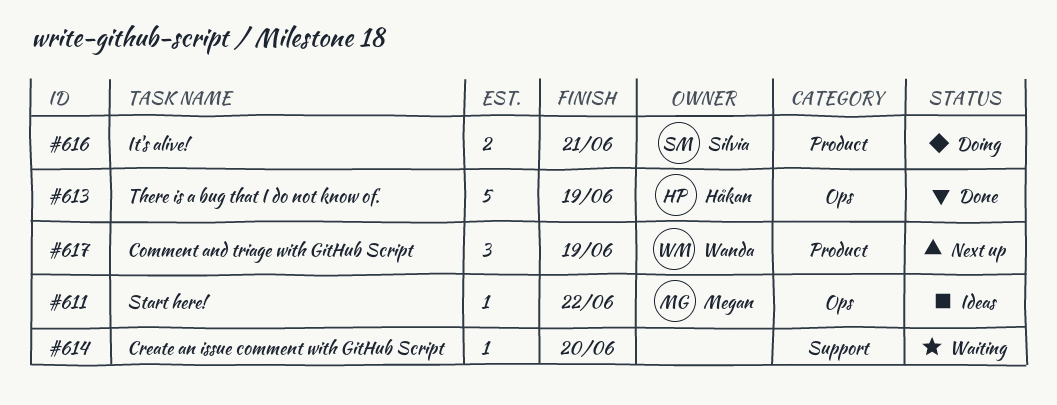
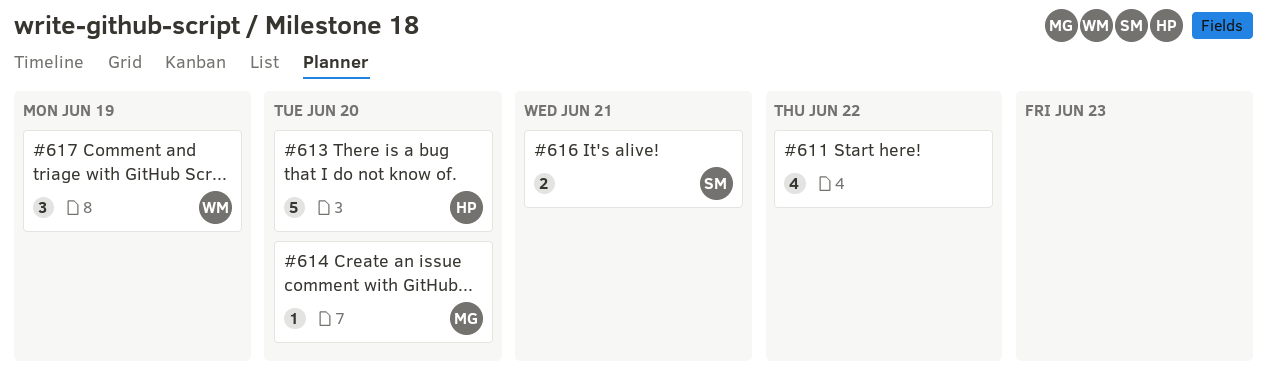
#611, owner: Megan -> none
#611, estimate: 1 -> 4
#613, due: Jun 19 -> Jun 20
#614, owner: none -> Megan

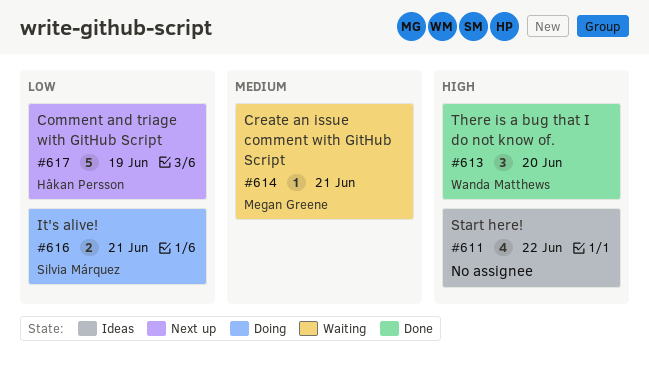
#613, owner: Håkan Persson -> Wanda Matthews
#613, estimate: 5 -> 3
#614, due: Jun 20 -> Jun 21
#617, owner: Wanda Matthews -> Håkan Persson
#617, estimate: 3 -> 5

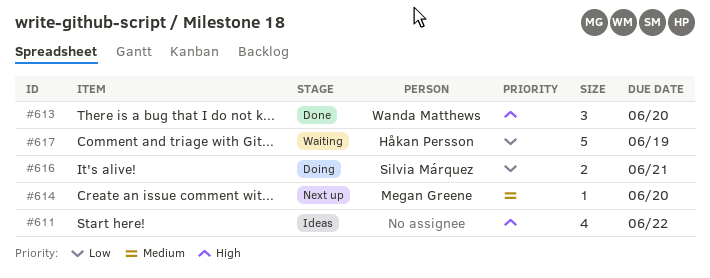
#614, status: Waiting -> Next up
#614, due: Jun 21 -> Jun 20
#617, status: Next up -> Waiting

